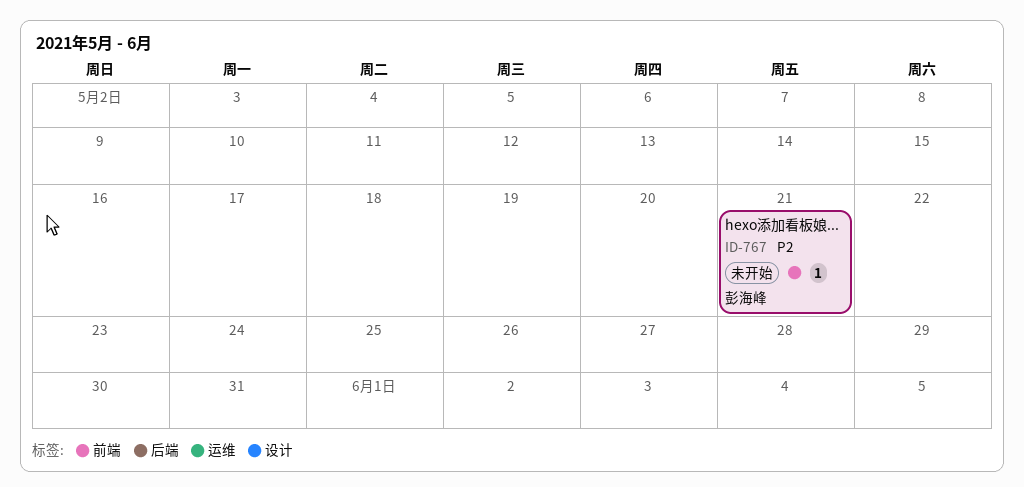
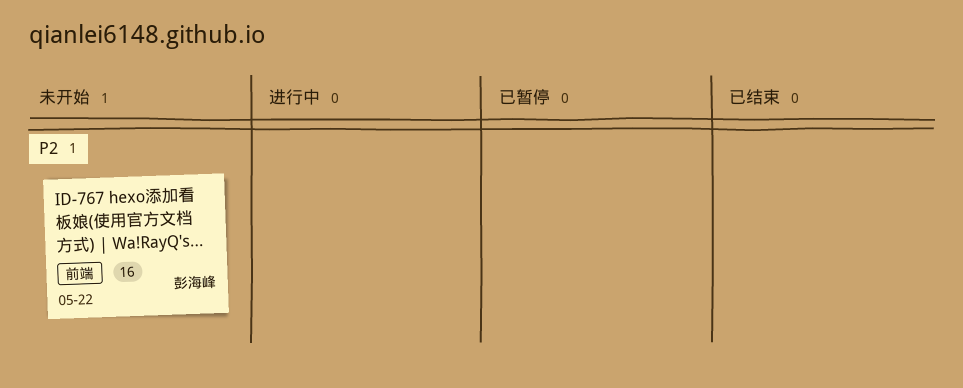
ID-767, estimate: 1 -> 16
ID-767, due: May 21 -> May 22

